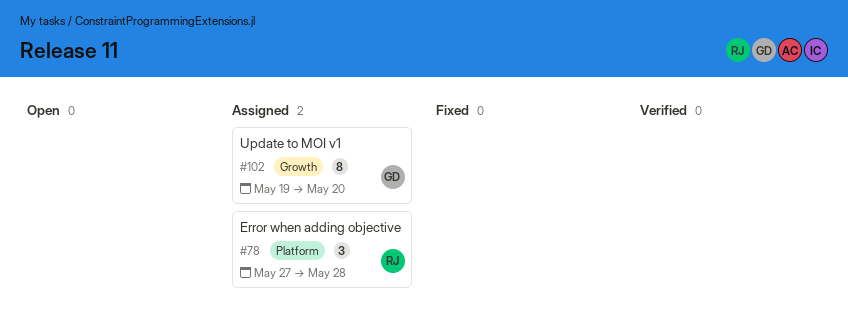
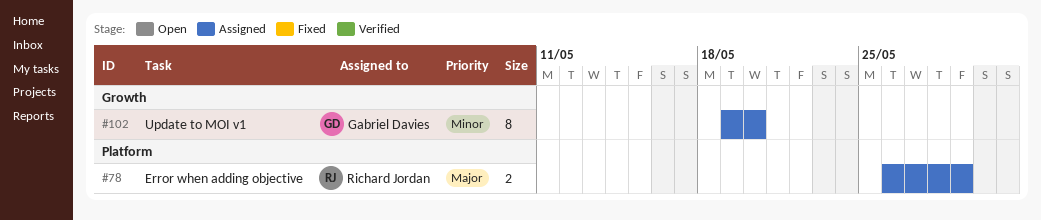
#78, estimate: 3 -> 2
#78, start: May 27 -> May 26
#78, due: May 28 -> May 29

